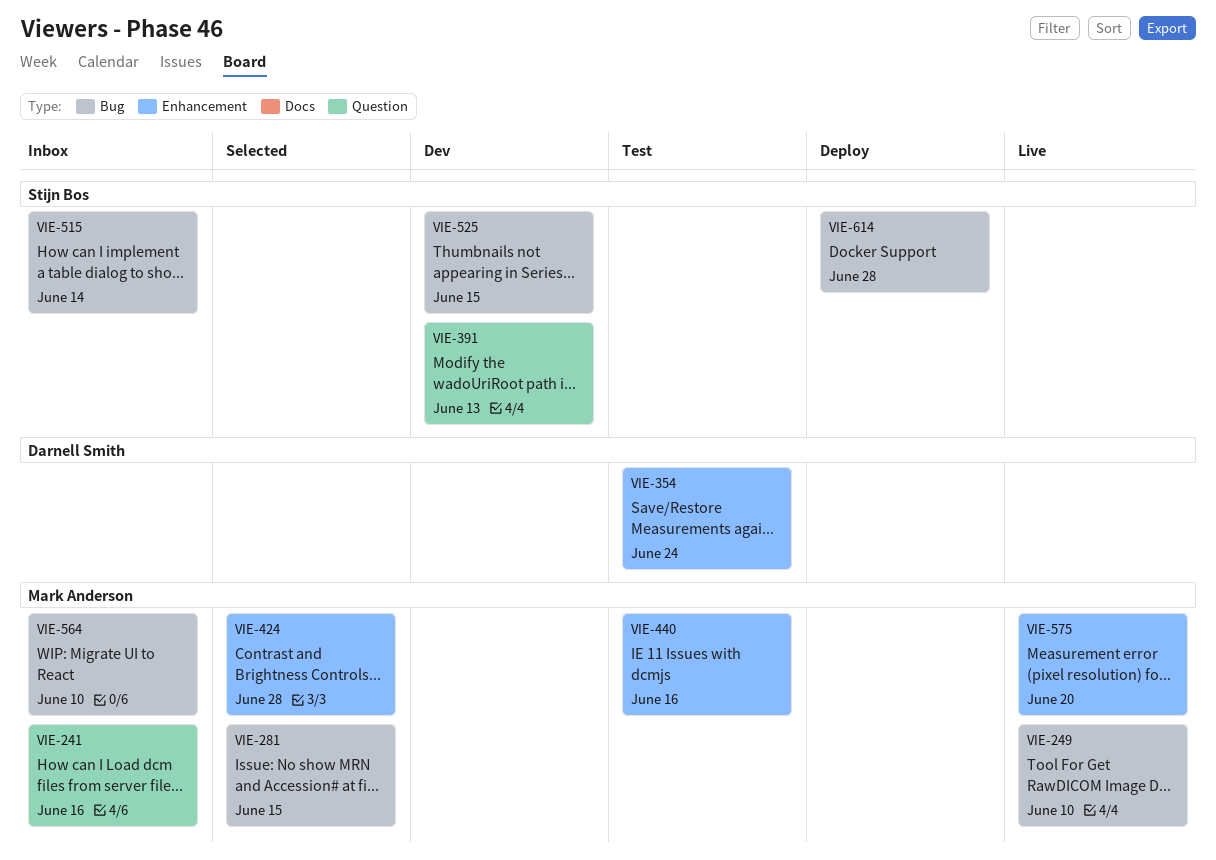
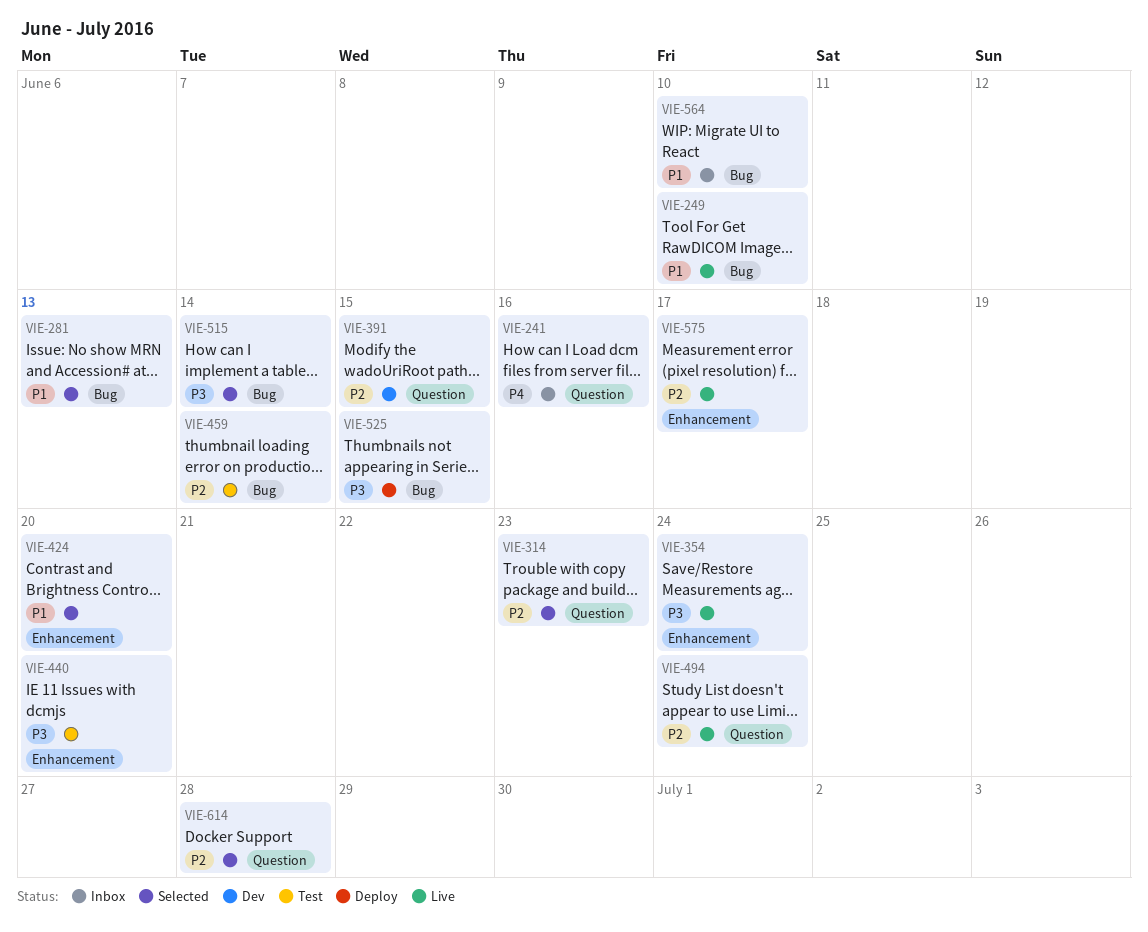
VIE-281, due: Jun 15 -> Jun 13
VIE-314: none -> present
VIE-354, status: Test -> Live
VIE-391, due: Jun 13 -> Jun 15
VIE-424, due: Jun 28 -> Jun 20
VIE-440, due: Jun 16 -> Jun 20
VIE-459: none -> present
VIE-494: none -> present
VIE-515, status: Inbox -> Selected
VIE-525, status: Dev -> Deploy
VIE-575, due: Jun 20 -> Jun 17
VIE-614, status: Deploy -> Selected
VIE-614, label: Bug -> Question

